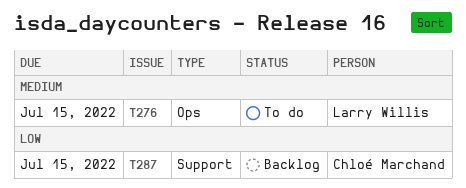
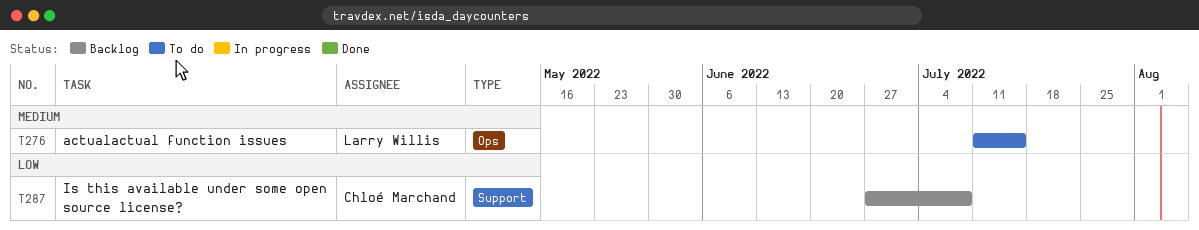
T287, due: Jul 15 -> Jul 8

